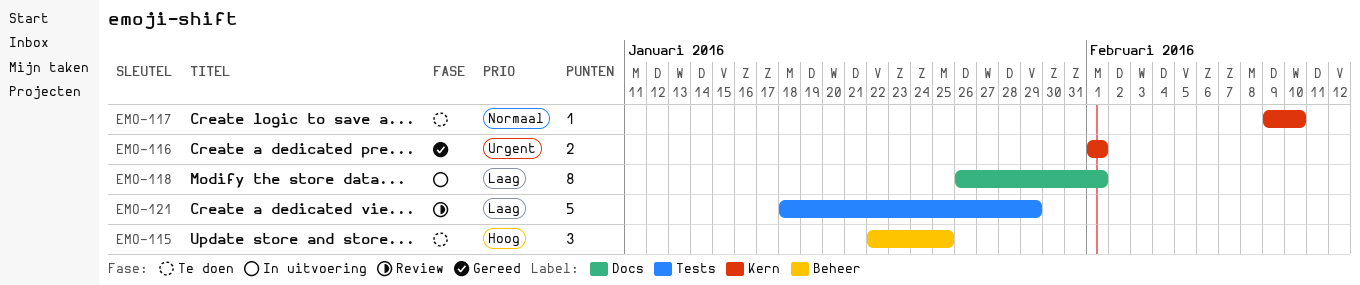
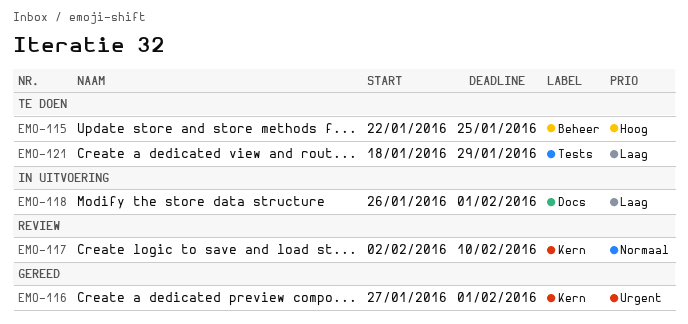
EMO-116, start: Feb 1 -> Jan 27
EMO-117, status: Te doen -> Review
EMO-117, start: Feb 9 -> Feb 2
EMO-121, status: Review -> Te doen

